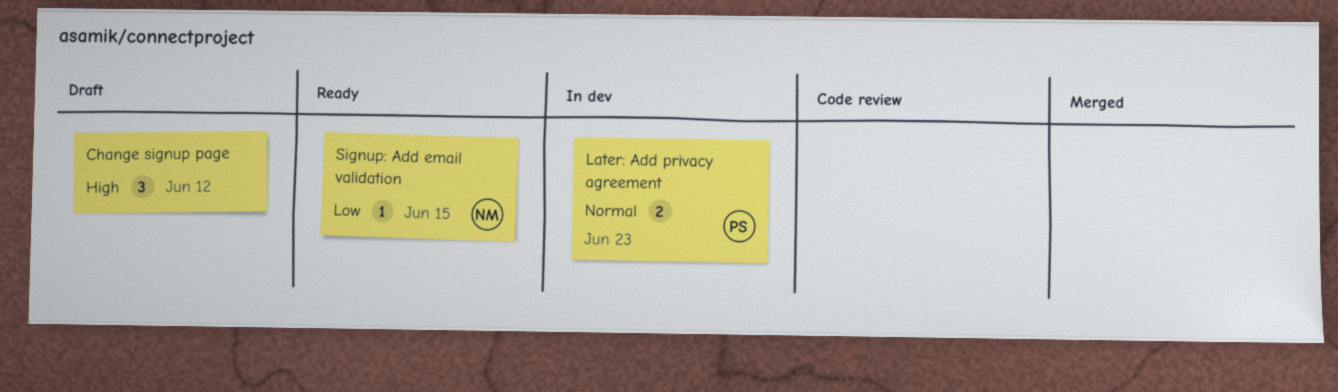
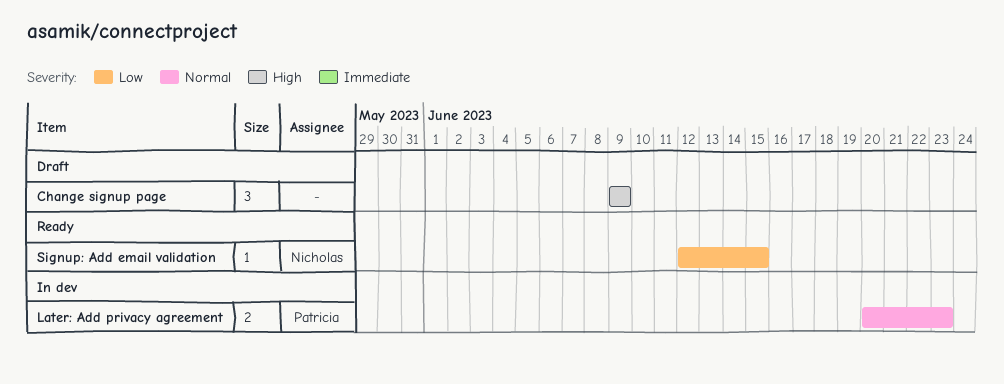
Change signup page, due: Jun 12 -> Jun 9

